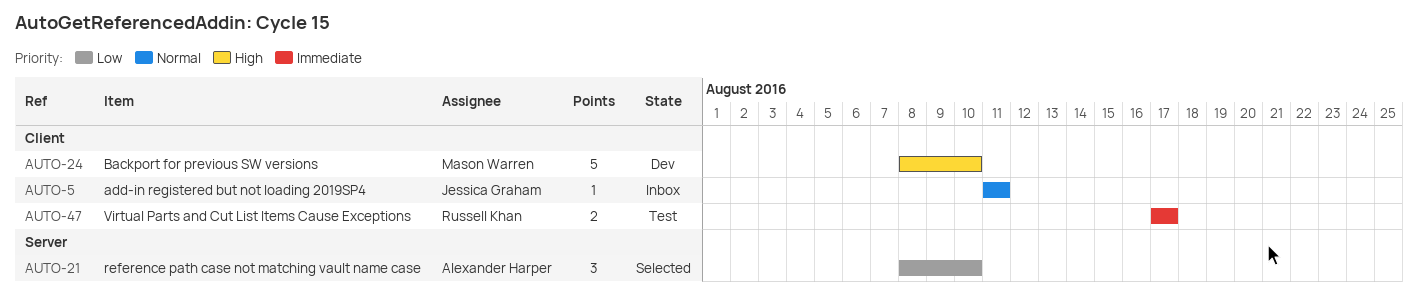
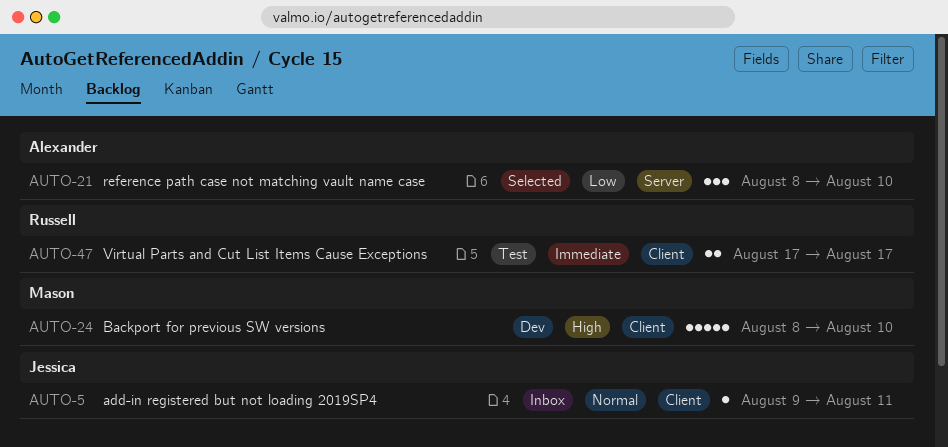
AUTO-5, start: Aug 11 -> Aug 9

